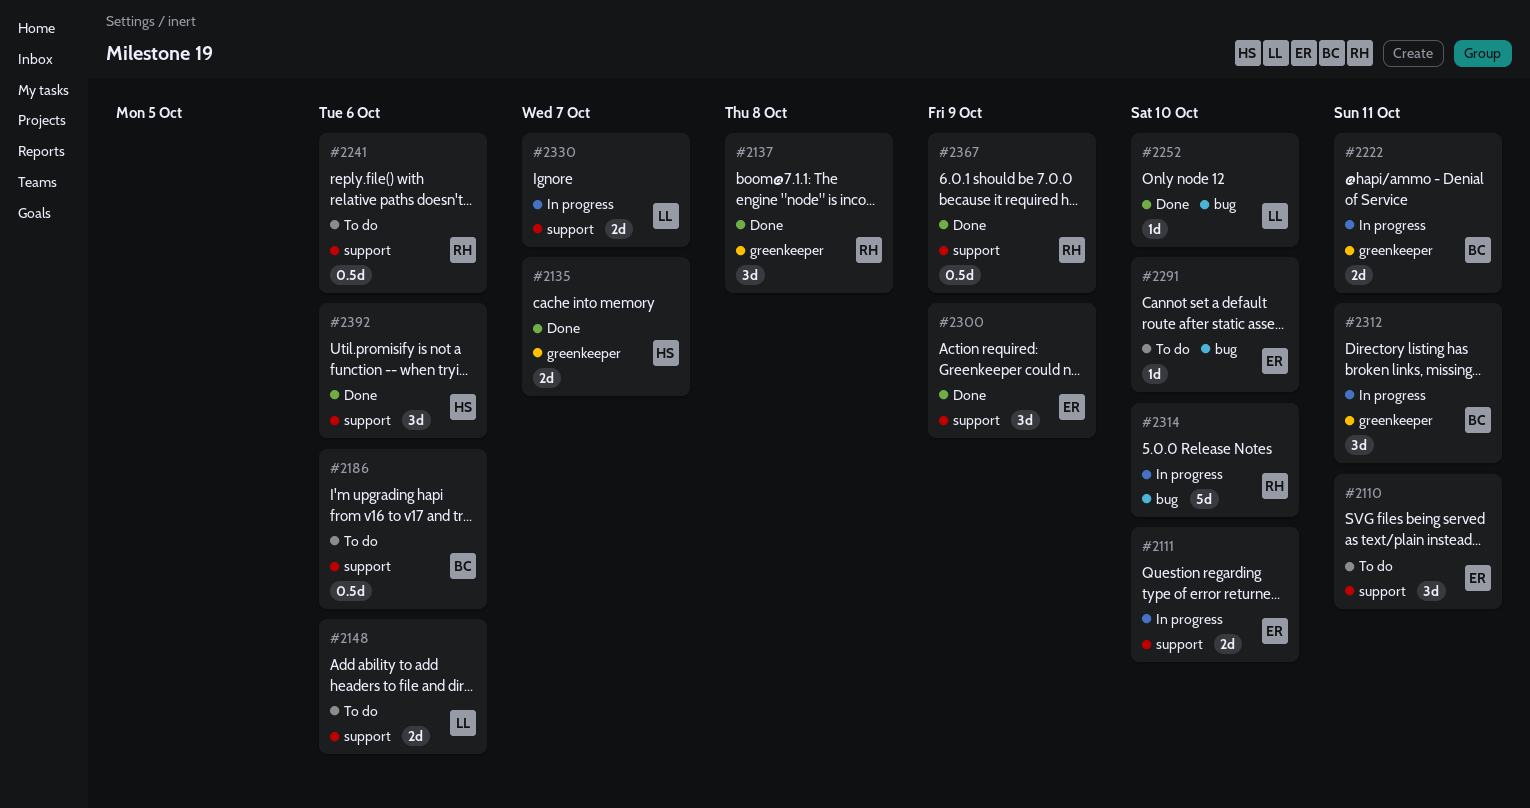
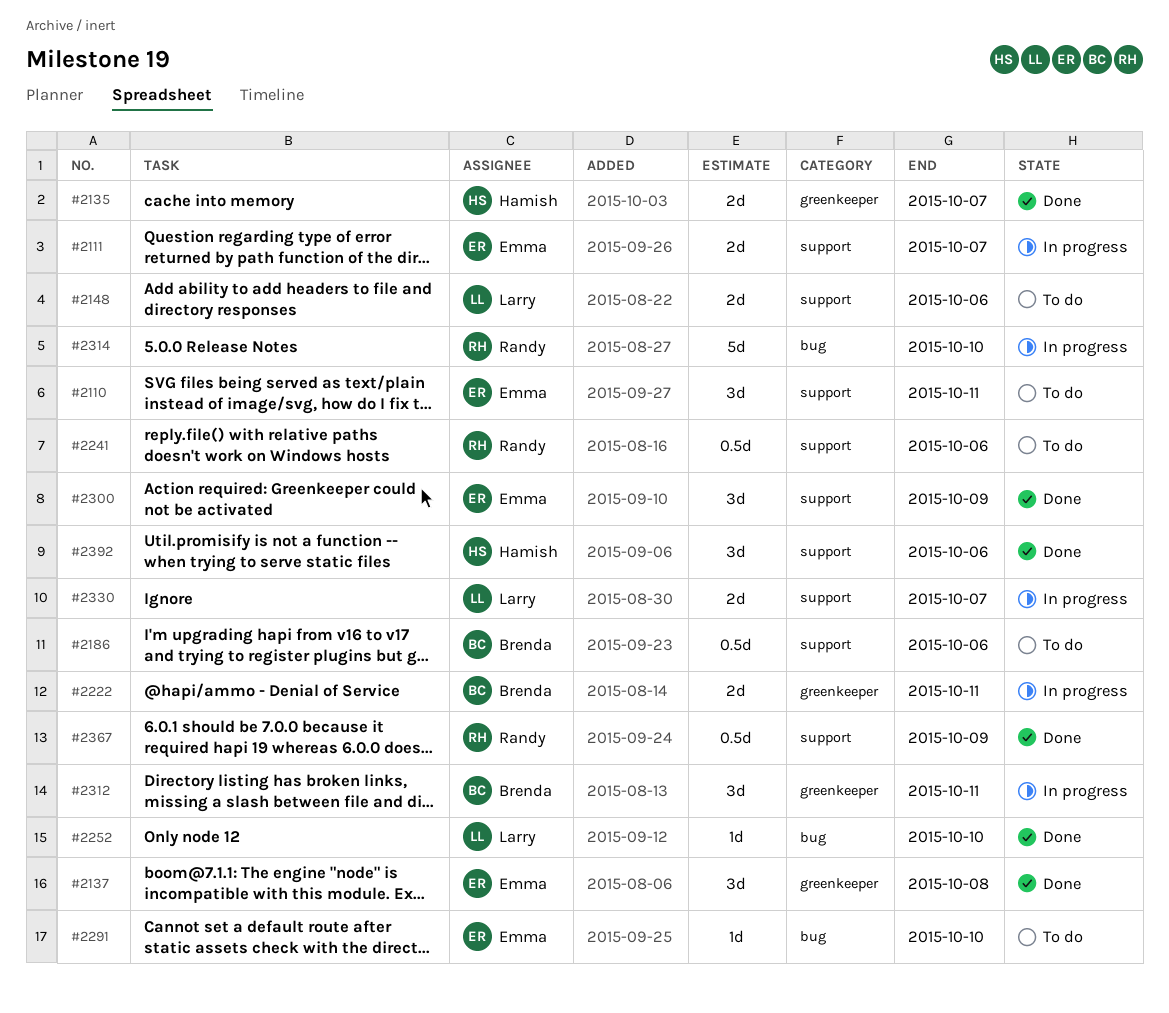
#2111, due: Oct 10 -> Oct 7
#2137, owner: Randy -> Emma

